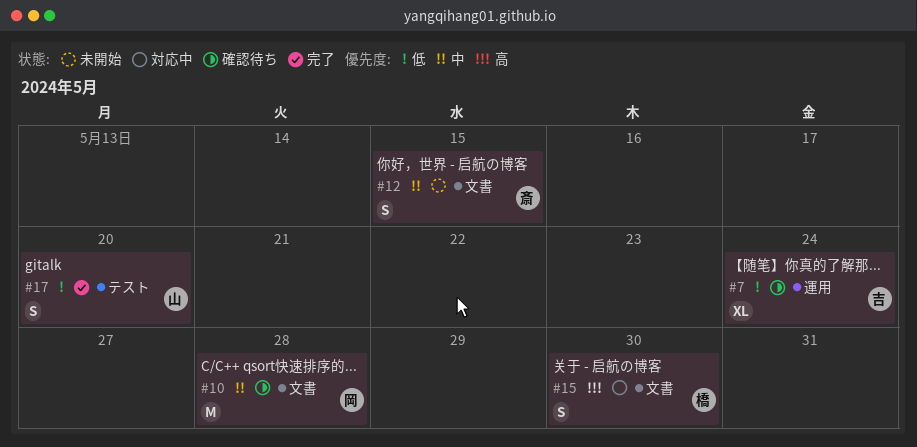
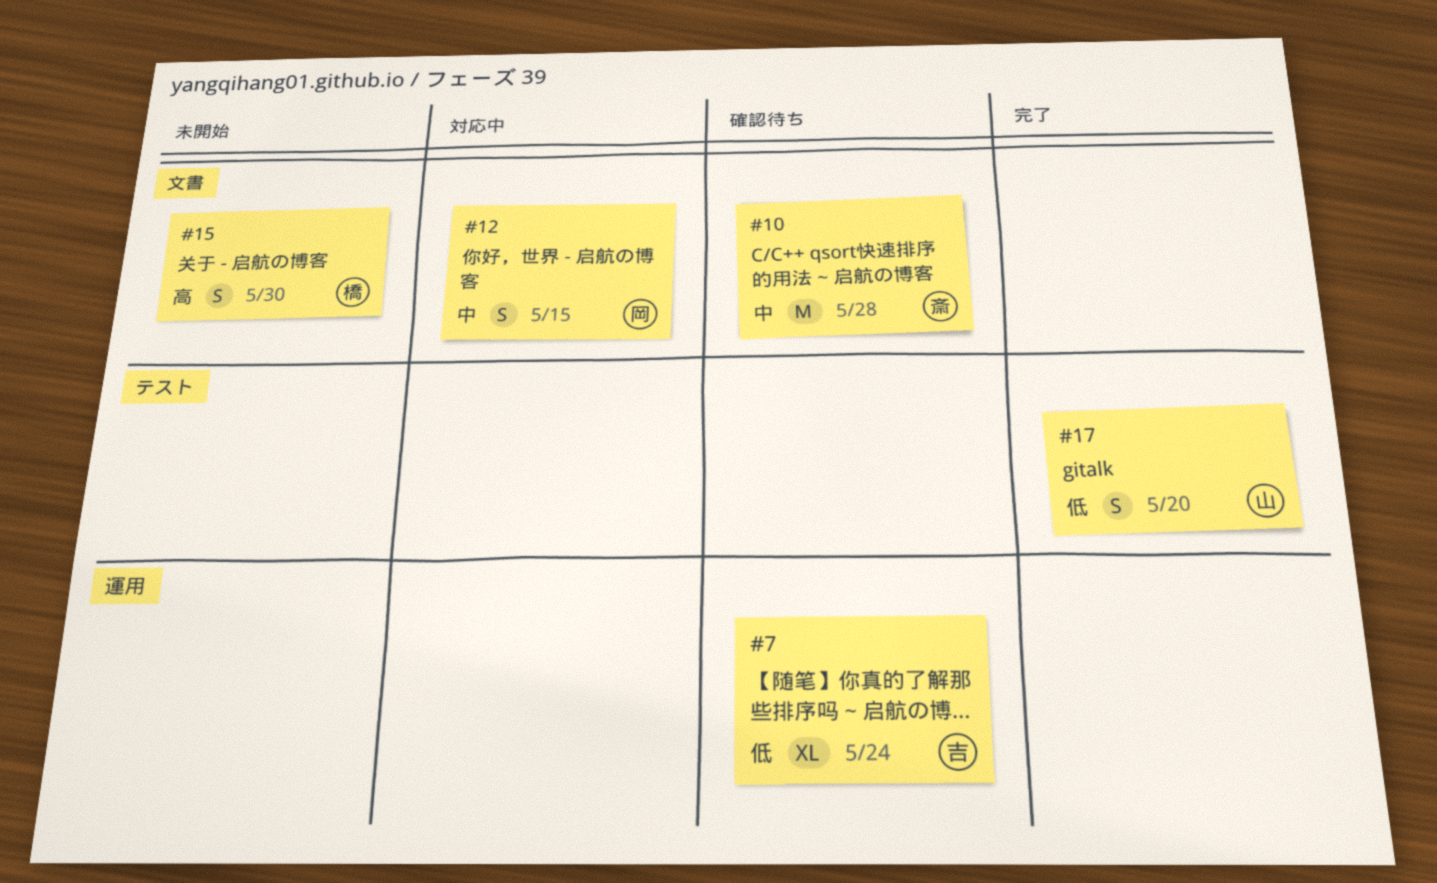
#10, owner: 岡 -> 斎
#12, status: 未開始 -> 対応中
#12, owner: 斎 -> 岡
#15, status: 対応中 -> 未開始

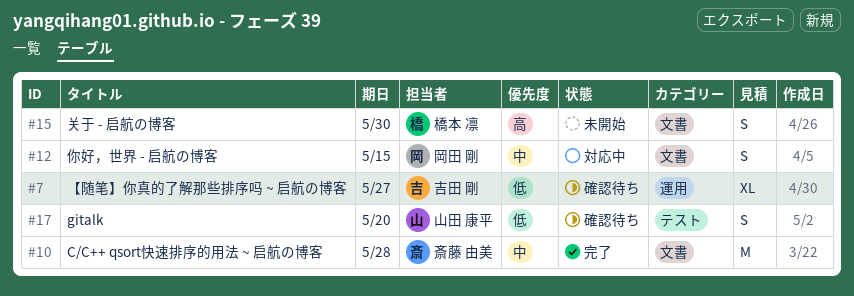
#7, due: May 24 -> May 27
#10, status: 確認待ち -> 完了
#17, status: 完了 -> 確認待ち

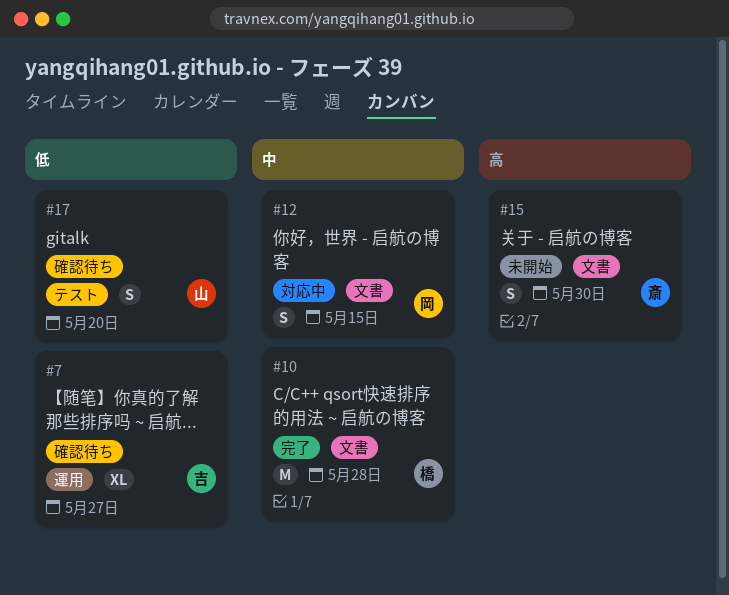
#10, owner: 斎藤 由美 -> 橋本 凛
#15, owner: 橋本 凛 -> 斎藤 由美

